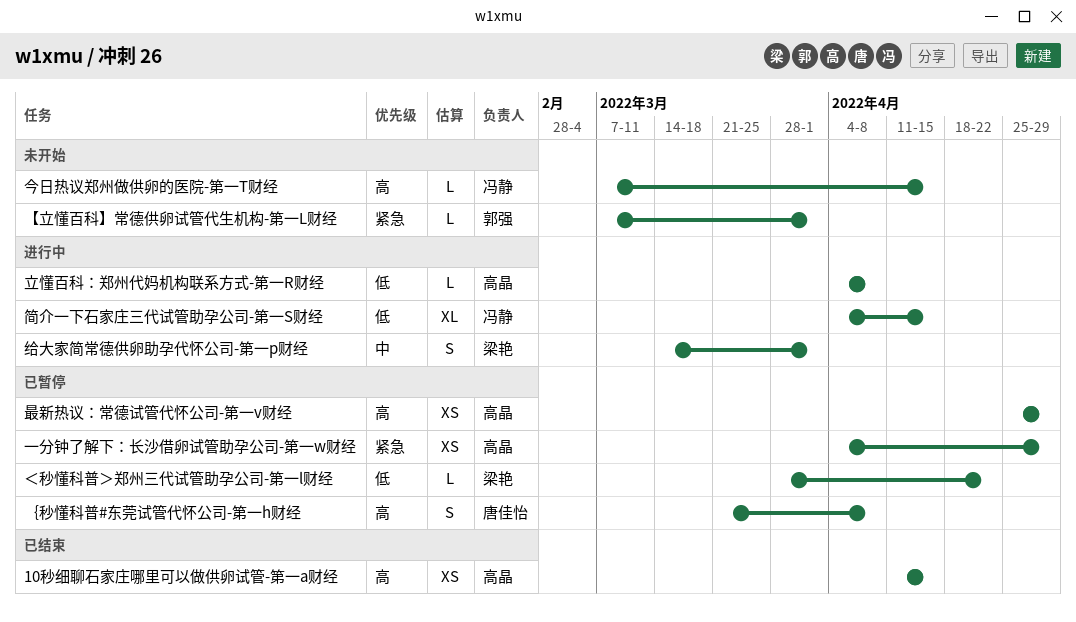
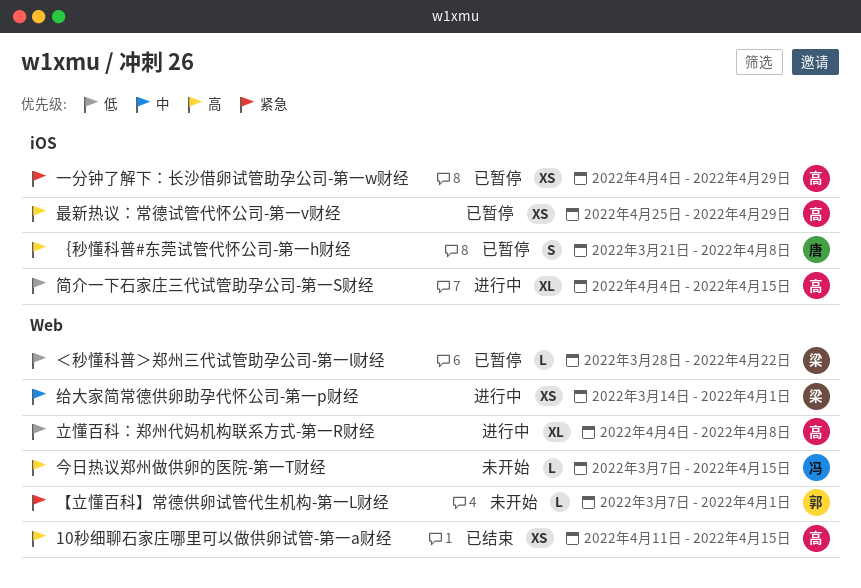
立懂百科：郑州代妈机构联系方式-第一R财经, estimate: L -> XL
简介一下石家庄三代试管助孕公司-第一S财经, owner: 冯静 -> 高晶
给大家简常德供卵助孕代怀公司-第一p财经, estimate: S -> XS

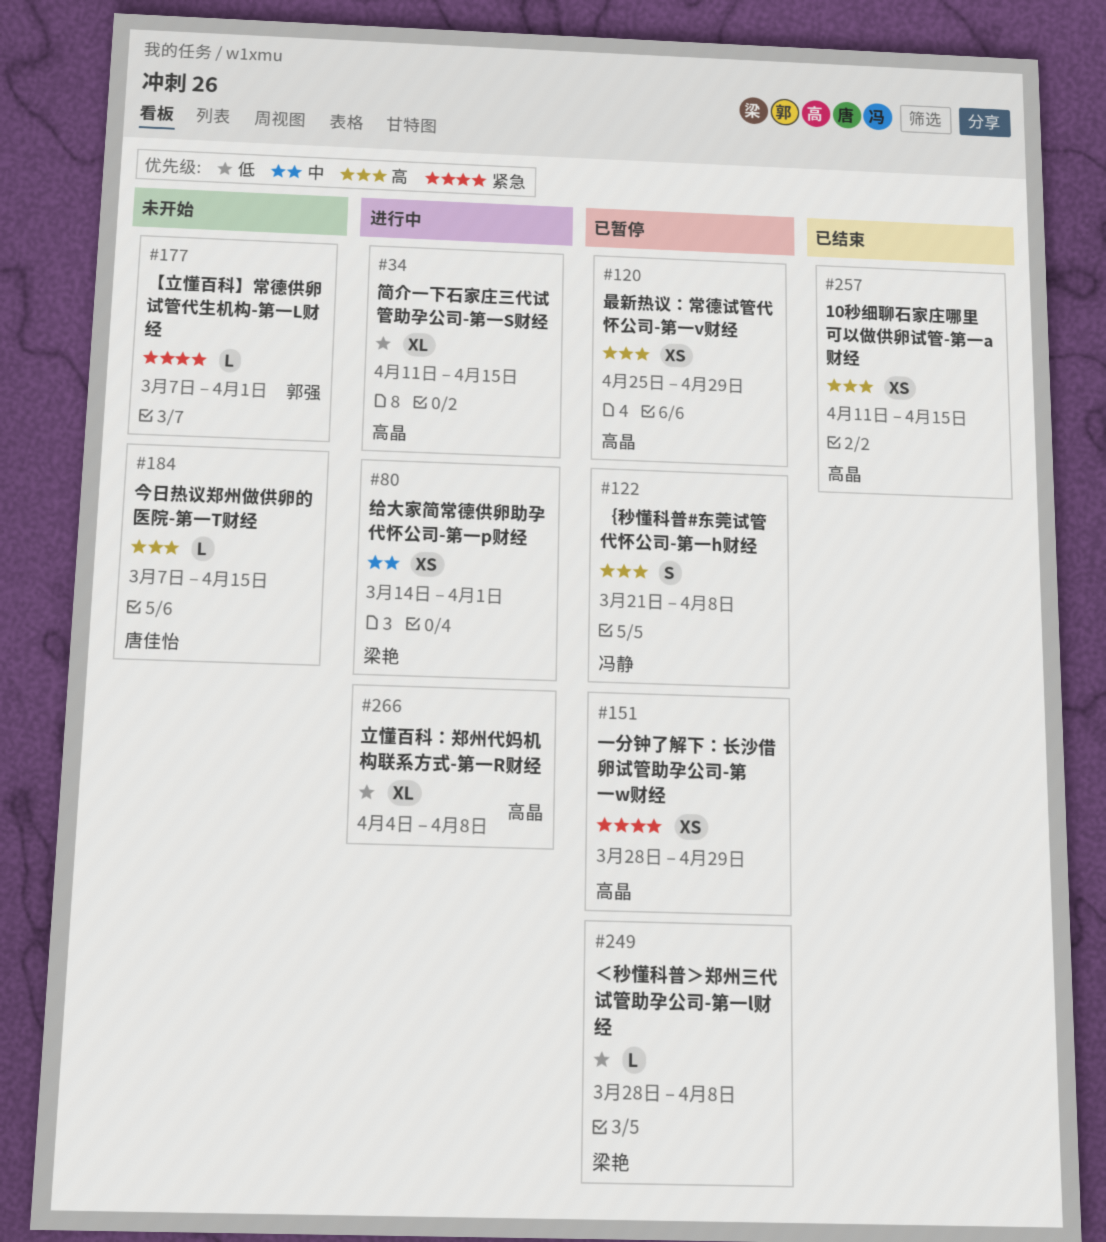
一分钟了解下：长沙借卵试管助孕公司-第一w财经, start: Apr 4 -> Mar 28
今日热议郑州做供卵的医院-第一T财经, owner: 冯静 -> 唐佳怡
简介一下石家庄三代试管助孕公司-第一S财经, start: Apr 4 -> Apr 11
＜秒懂科普＞郑州三代试管助孕公司-第一l财经, due: Apr 22 -> Apr 8
｛秒懂科普#东莞试管代怀公司-第一h财经, owner: 唐佳怡 -> 冯静

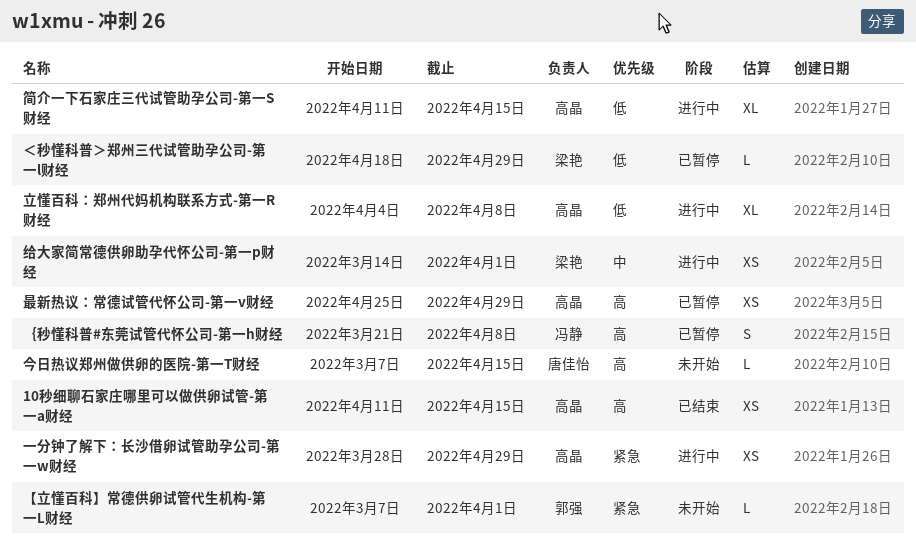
一分钟了解下：长沙借卵试管助孕公司-第一w财经, status: 已暂停 -> 进行中
＜秒懂科普＞郑州三代试管助孕公司-第一l财经, start: Mar 28 -> Apr 18
＜秒懂科普＞郑州三代试管助孕公司-第一l财经, due: Apr 8 -> Apr 29

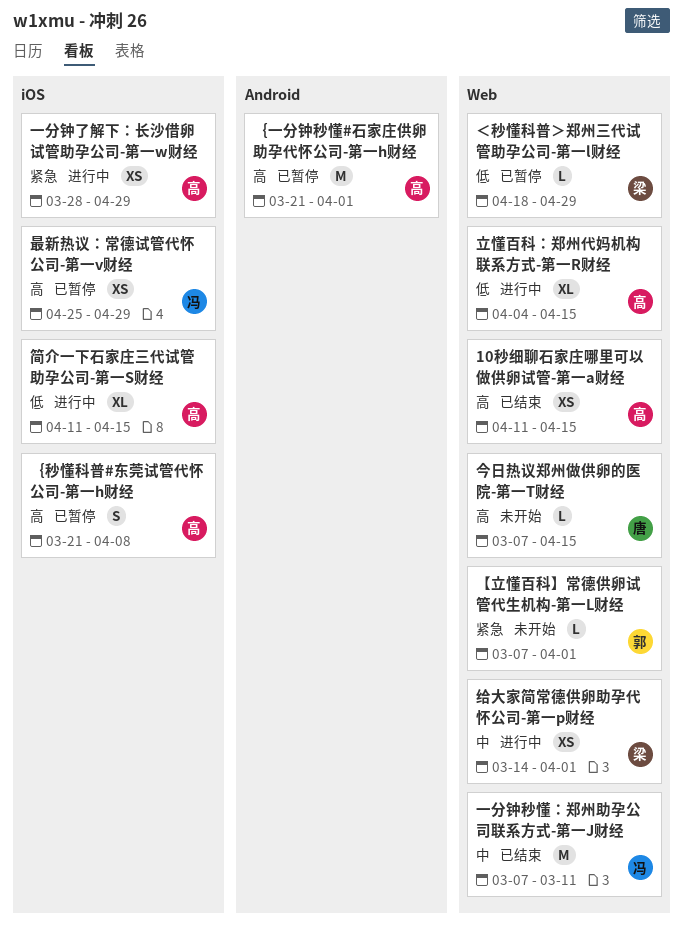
一分钟秒懂：郑州助孕公司联系方式-第一J财经: none -> present
最新热议：常德试管代怀公司-第一v财经, owner: 高晶 -> 冯静
立懂百科：郑州代妈机构联系方式-第一R财经, due: Apr 8 -> Apr 15
｛一分钟秒懂#石家庄供卵助孕代怀公司-第一h财经: none -> present
｛秒懂科普#东莞试管代怀公司-第一h财经, owner: 冯静 -> 高晶

